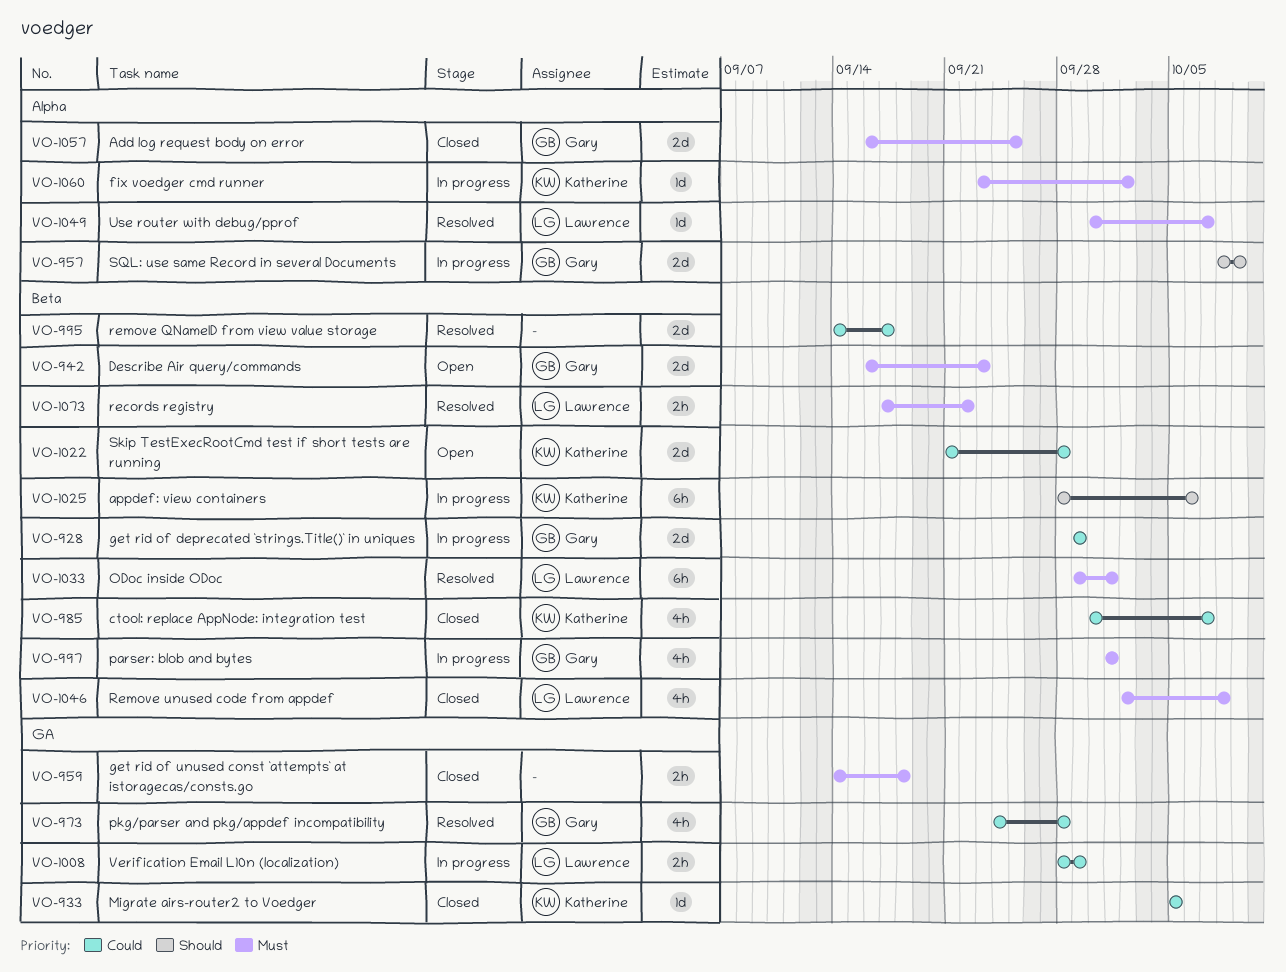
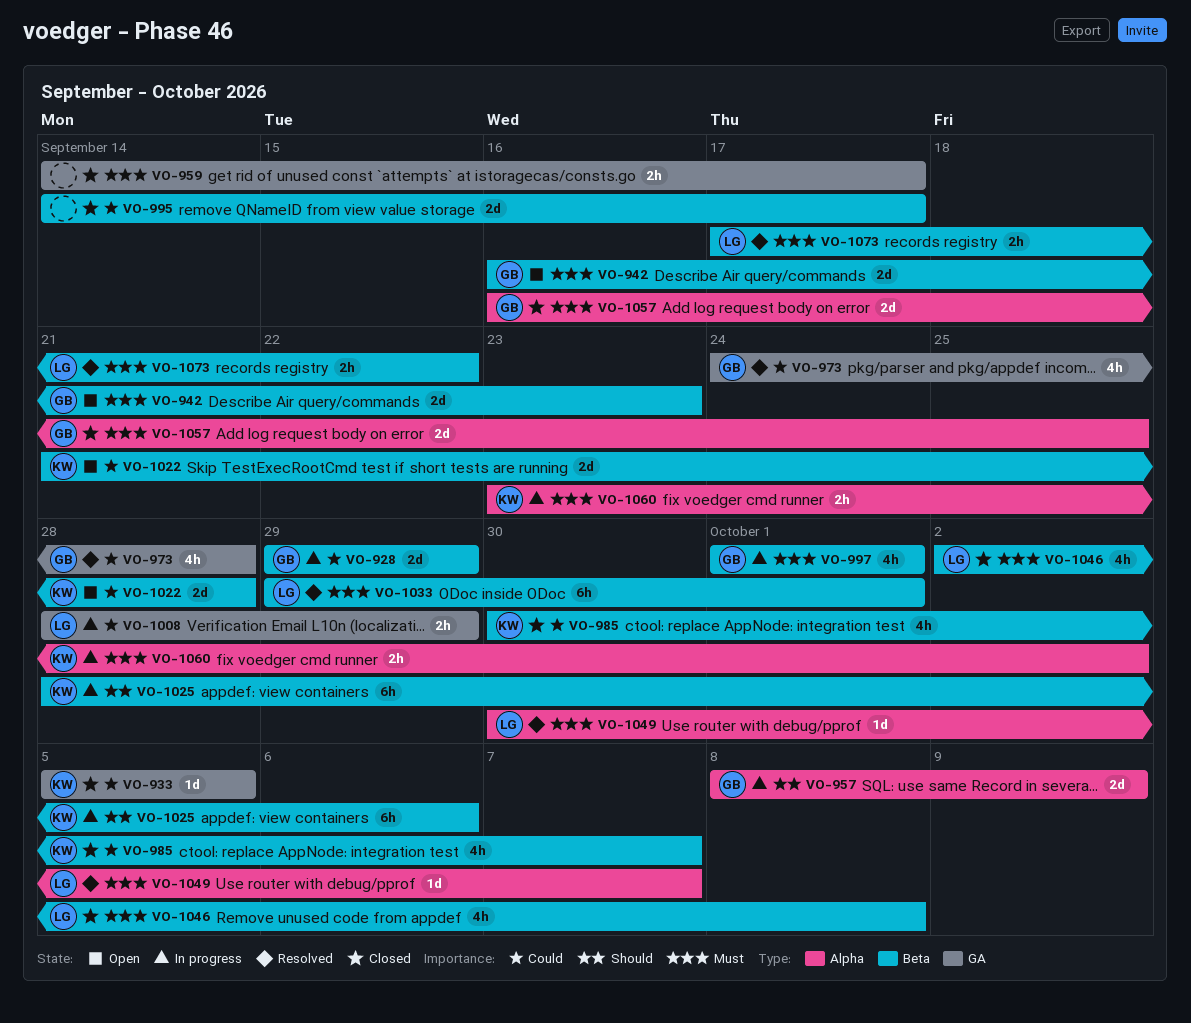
VO-959, due: Sep 18 -> Sep 17
VO-995, status: Resolved -> Closed
VO-1060, estimate: 1d -> 2h

